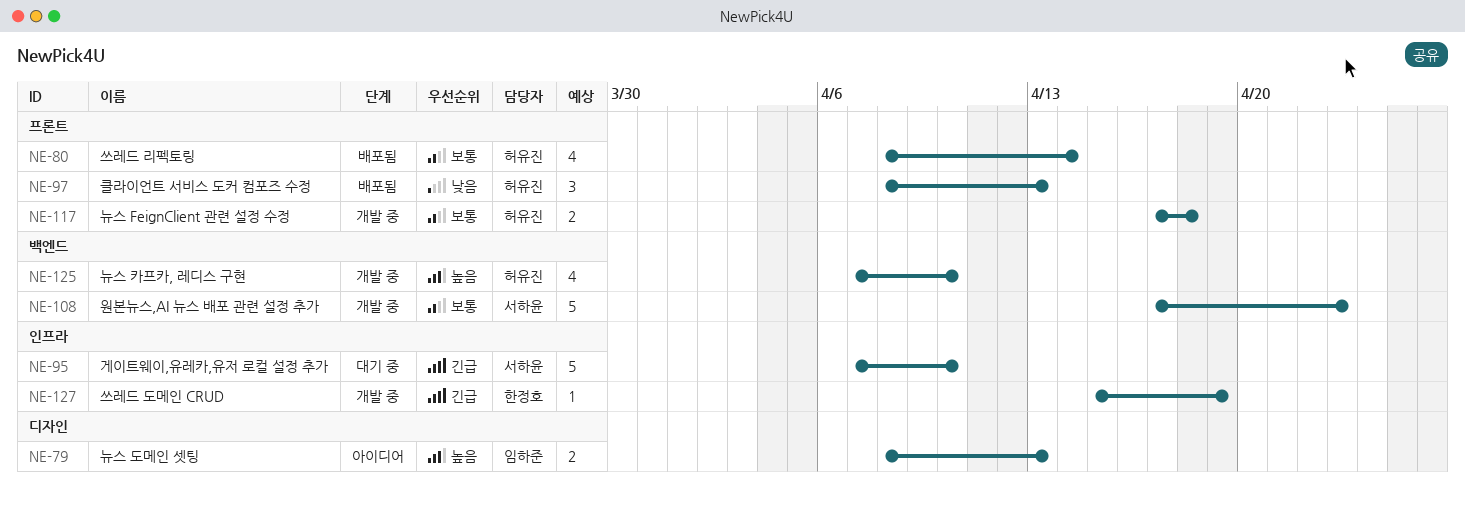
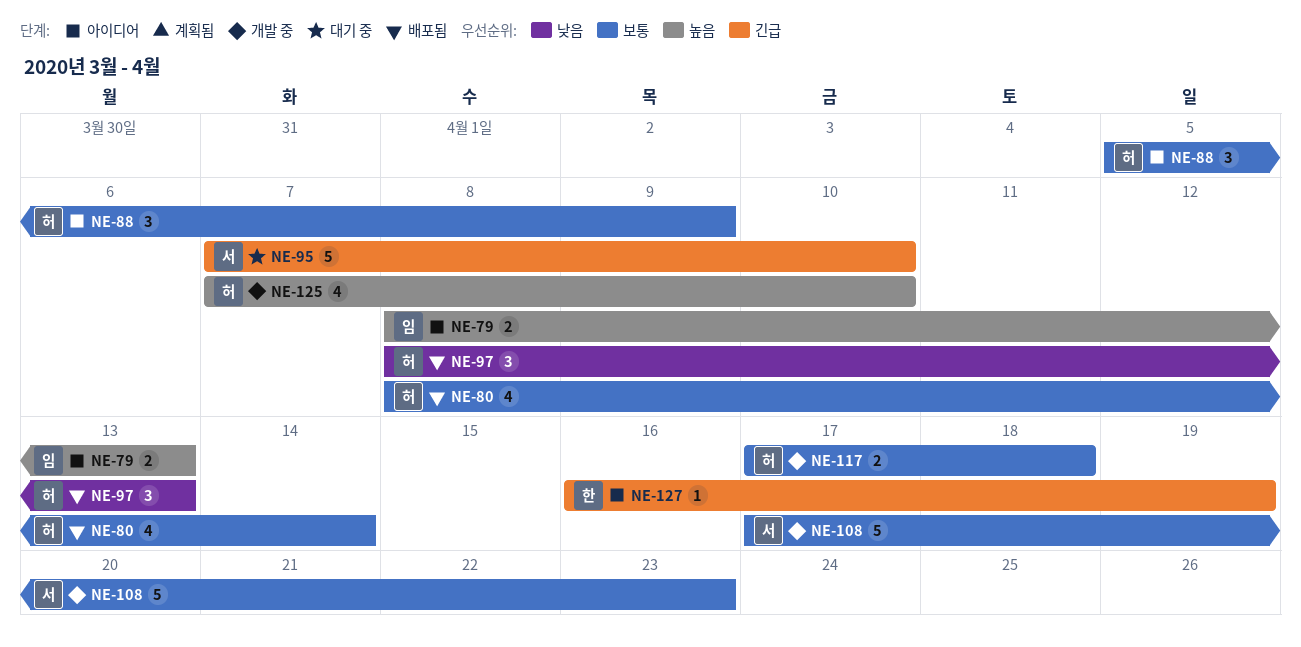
NE-88: none -> present
NE-127, status: 개발 중 -> 아이디어
NE-127, start: Apr 15 -> Apr 16

